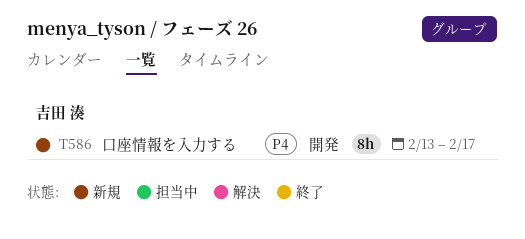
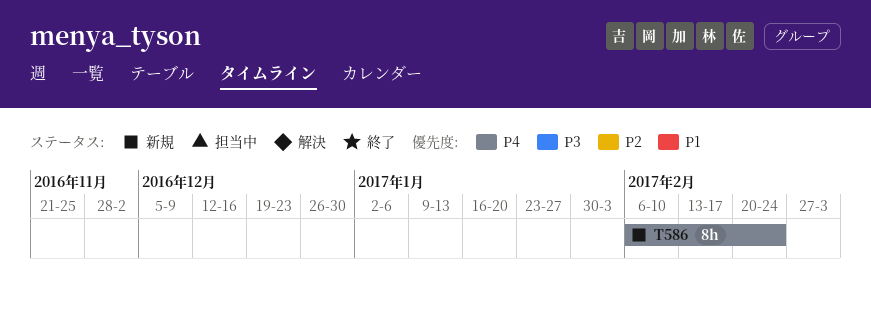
T586, start: Feb 13 -> Feb 6
T586, due: Feb 17 -> Feb 24

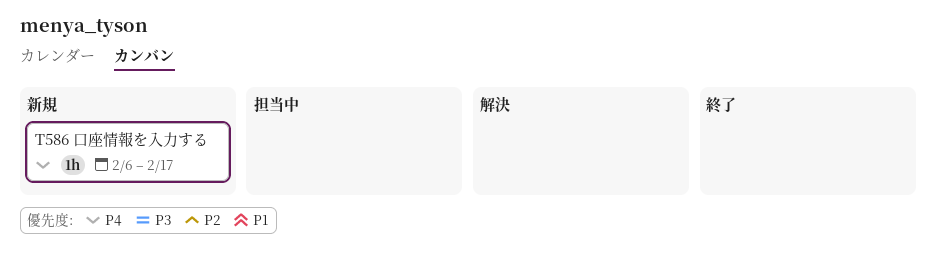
T586, estimate: 8h -> 1h
T586, due: Feb 24 -> Feb 17

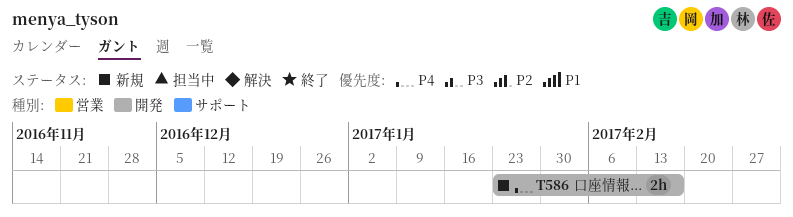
T586, estimate: 1h -> 2h
T586, start: Feb 6 -> Jan 23

